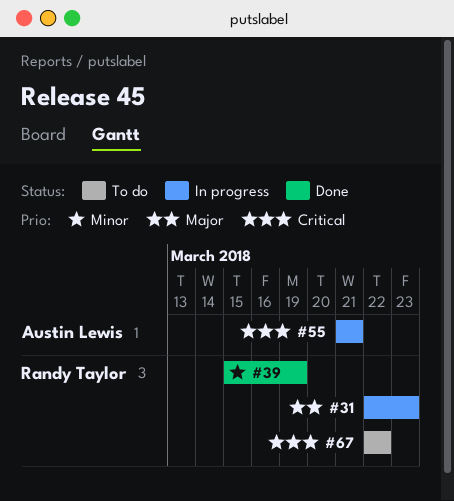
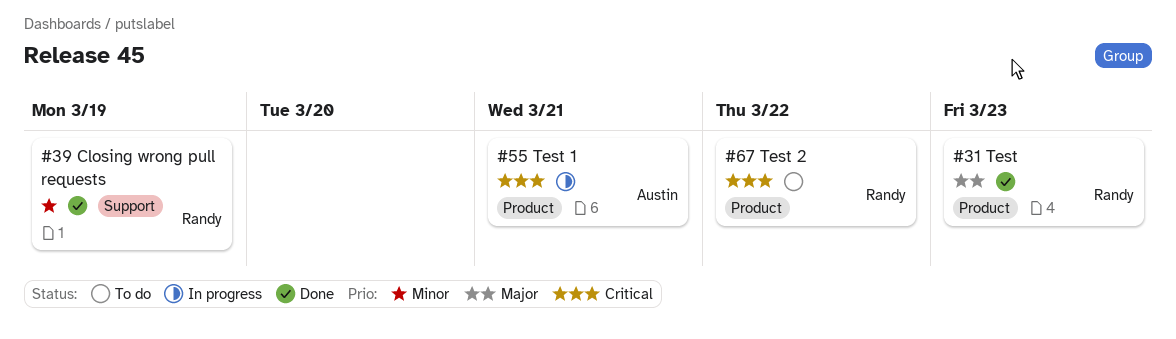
#31, status: In progress -> Done

